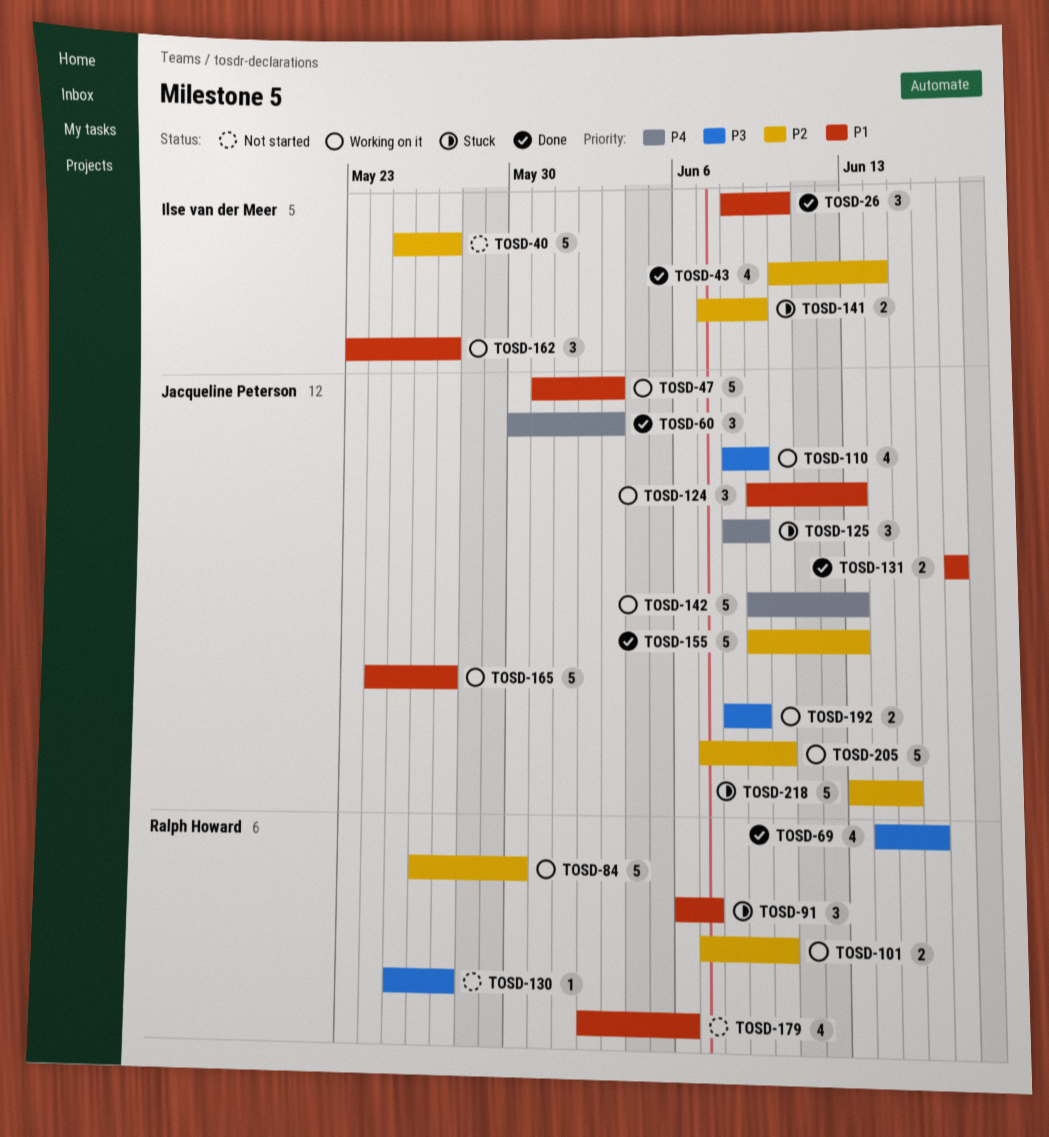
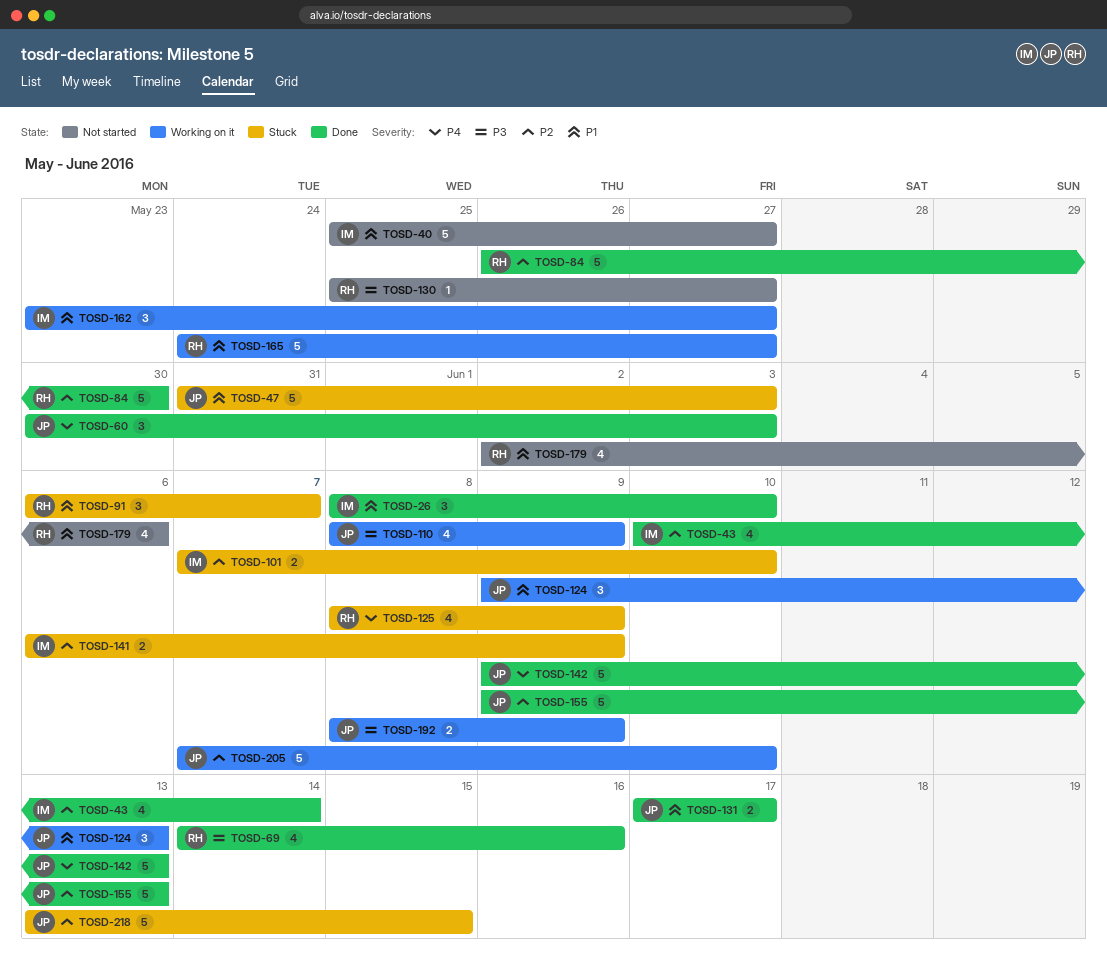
TOSD-40, priority: P2 -> P1
TOSD-47, status: Working on it -> Stuck
TOSD-84, status: Working on it -> Done
TOSD-101, status: Working on it -> Stuck
TOSD-101, owner: Ralph Howard -> Ilse van der Meer
TOSD-125, owner: Jacqueline Peterson -> Ralph Howard
TOSD-125, estimate: 3 -> 4
TOSD-141, start: Jun 7 -> Jun 6
TOSD-142, status: Working on it -> Done
TOSD-165, owner: Jacqueline Peterson -> Ralph Howard

